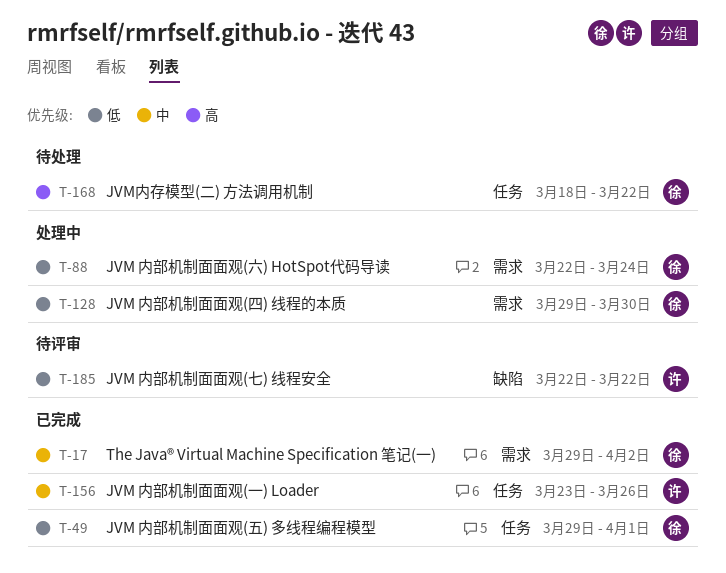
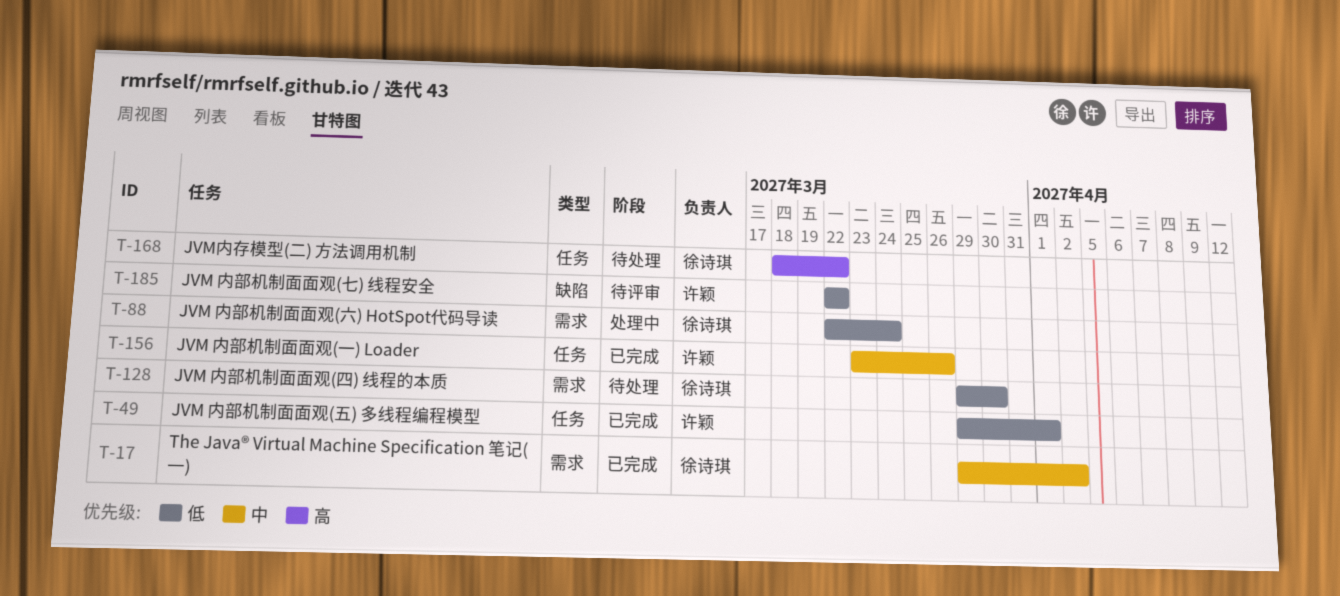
T-49, owner: 徐诗琪 -> 许颖
T-128, status: 处理中 -> 待处理

